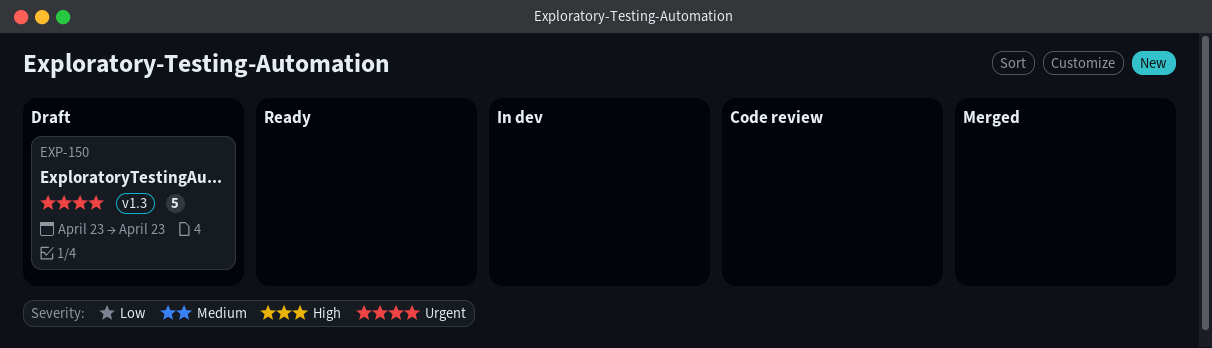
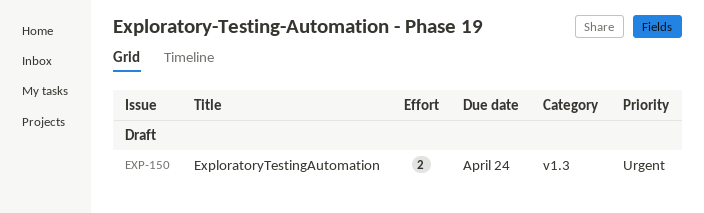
EXP-150, estimate: 5 -> 2
EXP-150, due: Apr 23 -> Apr 24

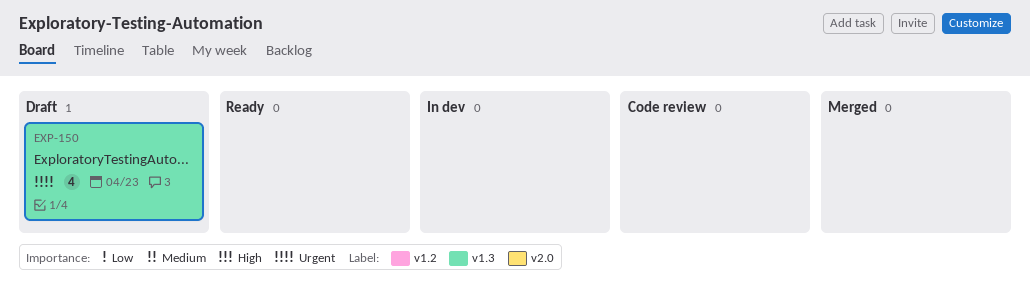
EXP-150, estimate: 2 -> 4
EXP-150, due: Apr 24 -> Apr 23

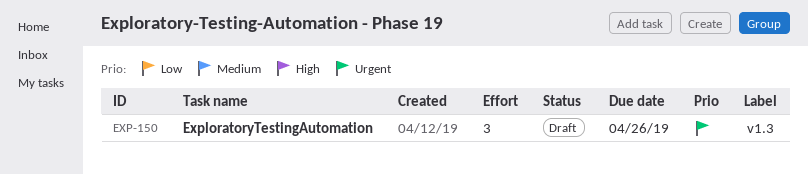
EXP-150, estimate: 4 -> 3
EXP-150, due: Apr 23 -> Apr 26

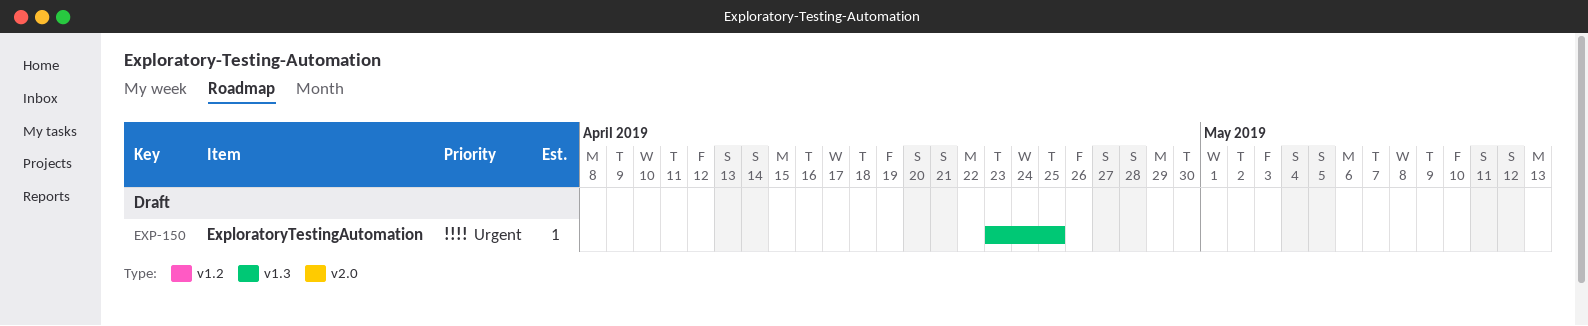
EXP-150, estimate: 3 -> 1
EXP-150, due: Apr 26 -> Apr 25

